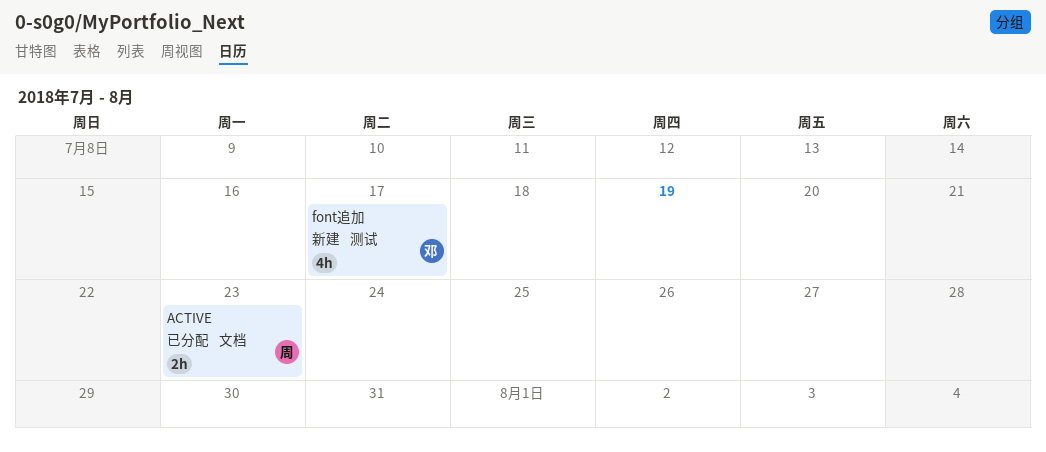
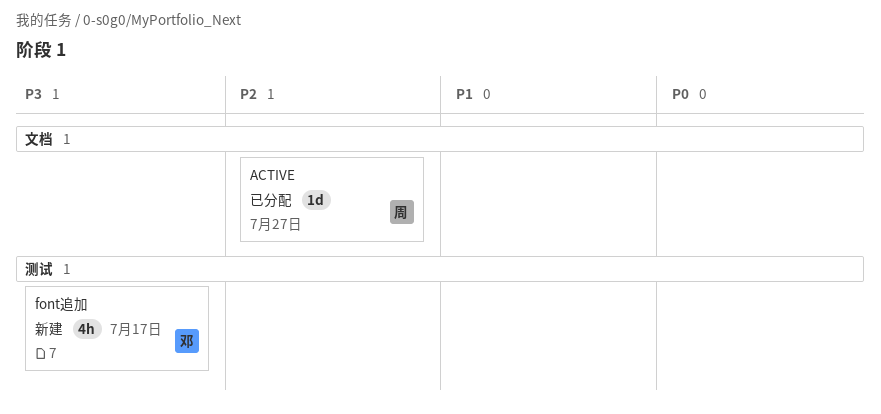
ACTIVE, estimate: 2h -> 1d
ACTIVE, due: Jul 23 -> Jul 27

